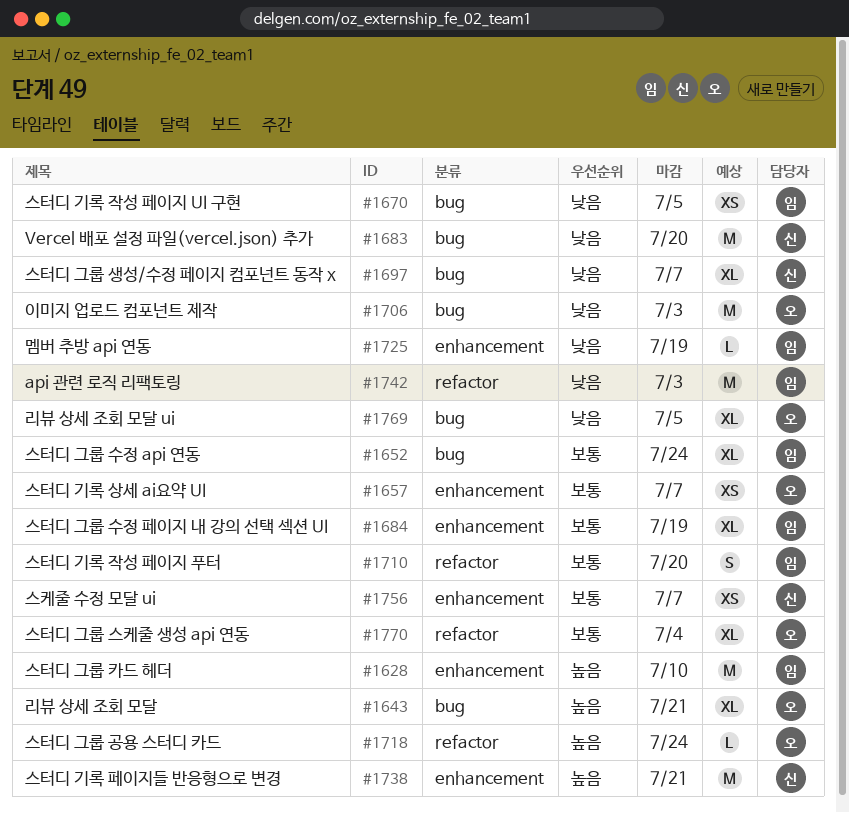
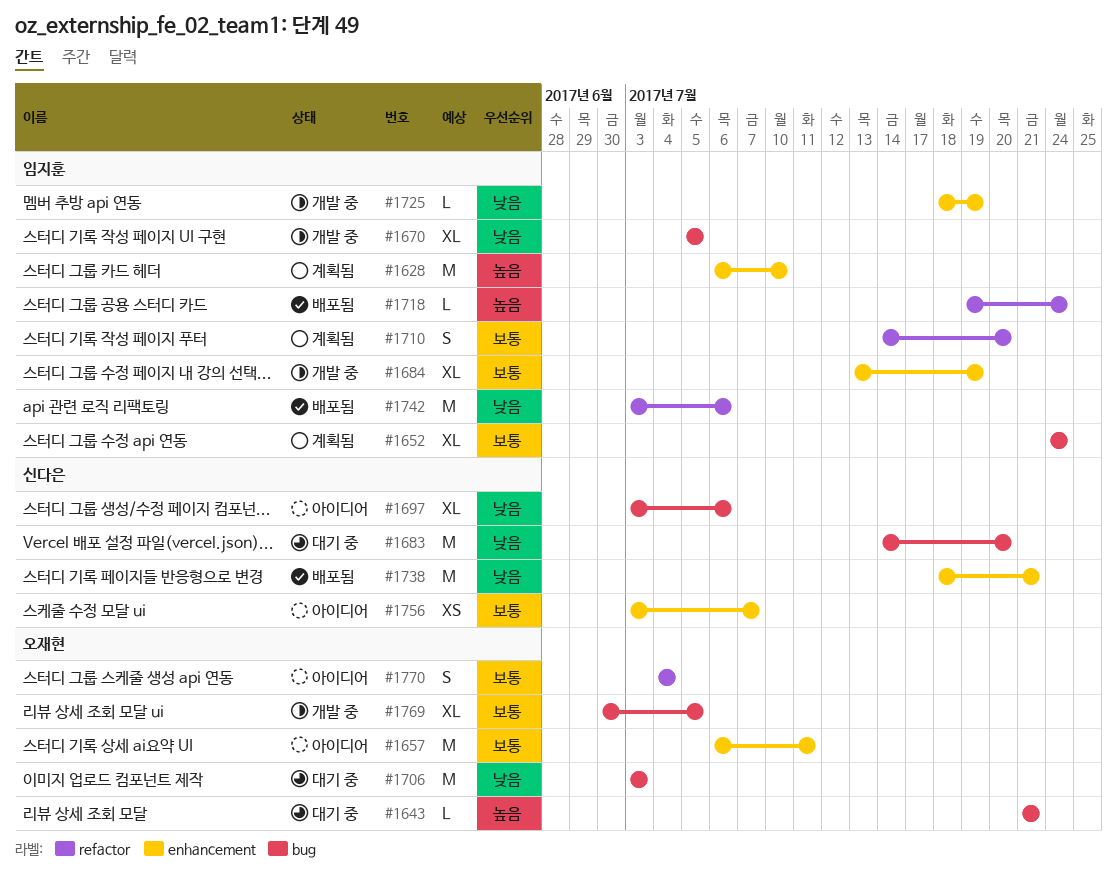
#1643, estimate: XL -> L
#1657, estimate: XS -> M
#1657, due: Jul 7 -> Jul 11
#1670, estimate: XS -> XL
#1697, due: Jul 7 -> Jul 6
#1718, owner: 오재현 -> 임지훈
#1738, priority: 높음 -> 낮음
#1742, due: Jul 3 -> Jul 6
#1769, priority: 낮음 -> 보통
#1770, estimate: XL -> S

